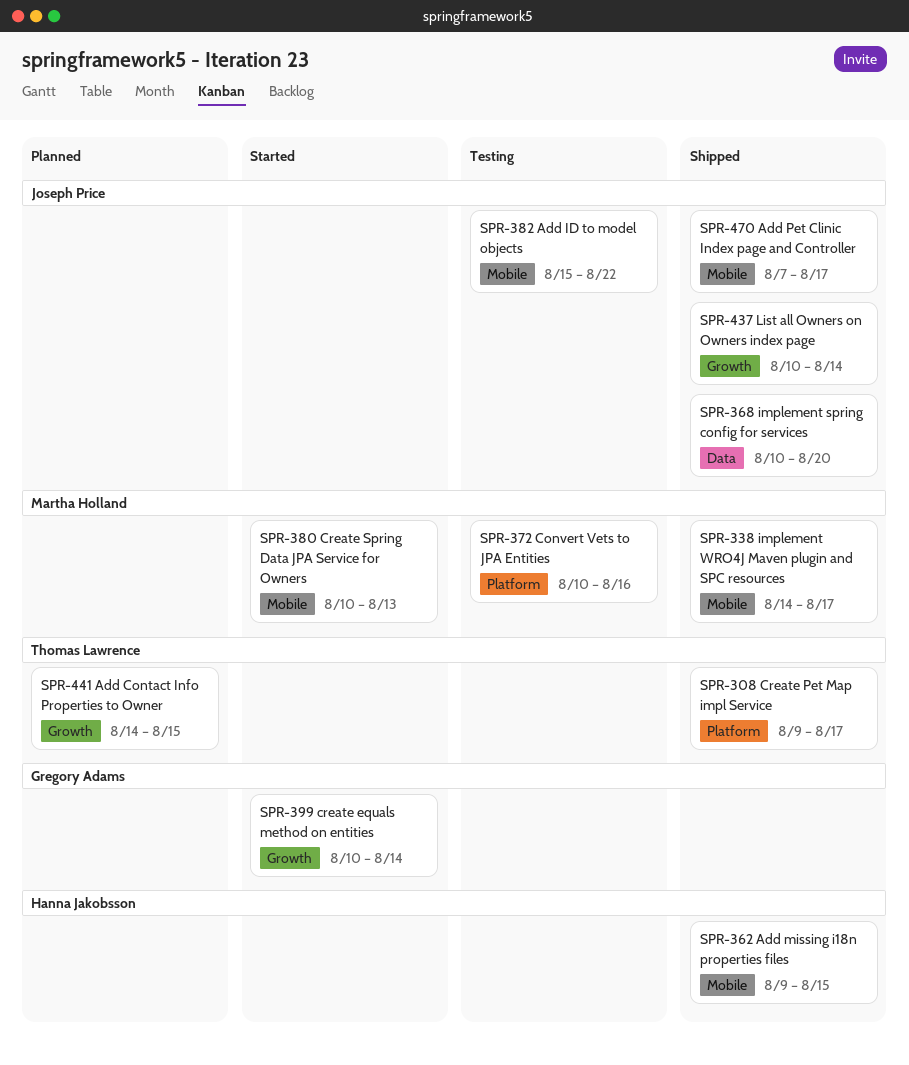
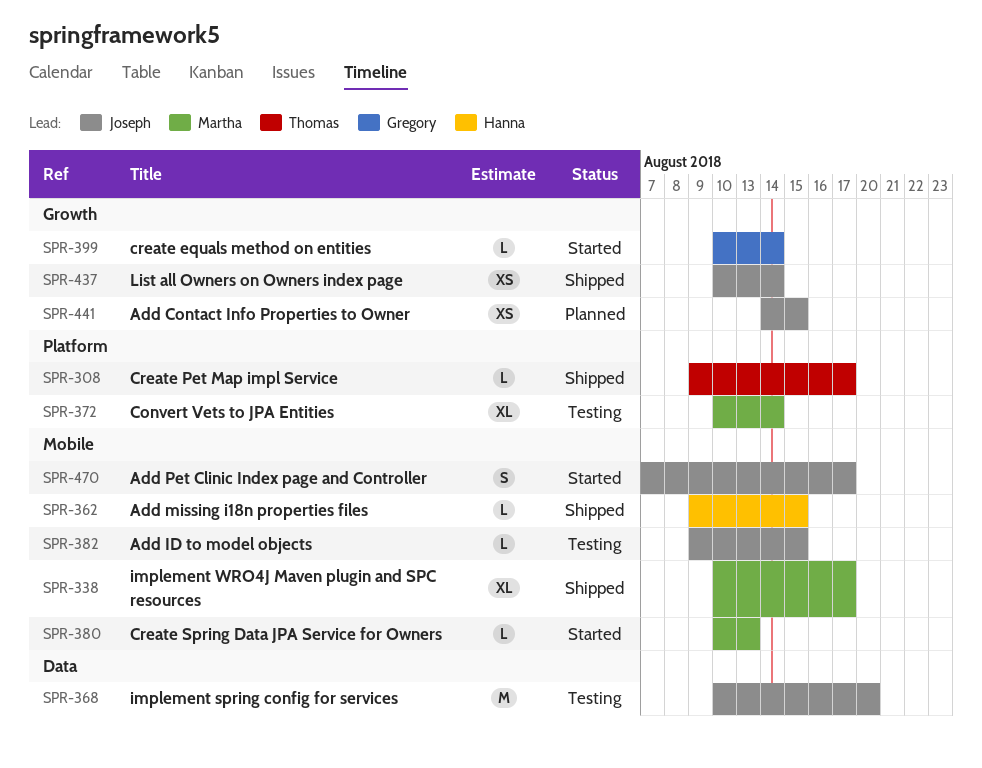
SPR-338, start: Aug 14 -> Aug 10
SPR-368, status: Shipped -> Testing
SPR-372, due: Aug 16 -> Aug 14
SPR-382, start: Aug 15 -> Aug 9
SPR-382, due: Aug 22 -> Aug 15
SPR-441, owner: Thomas Lawrence -> Joseph Price
SPR-470, status: Shipped -> Started

